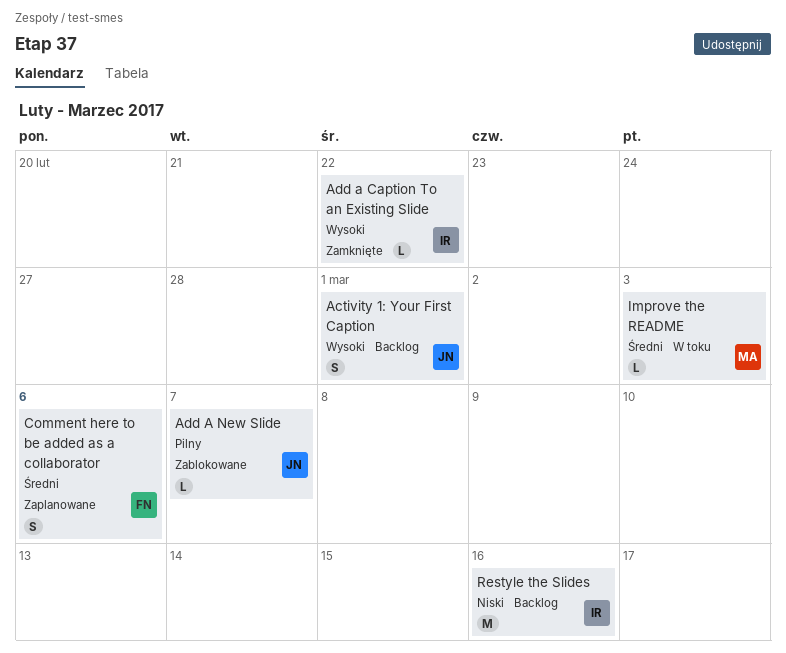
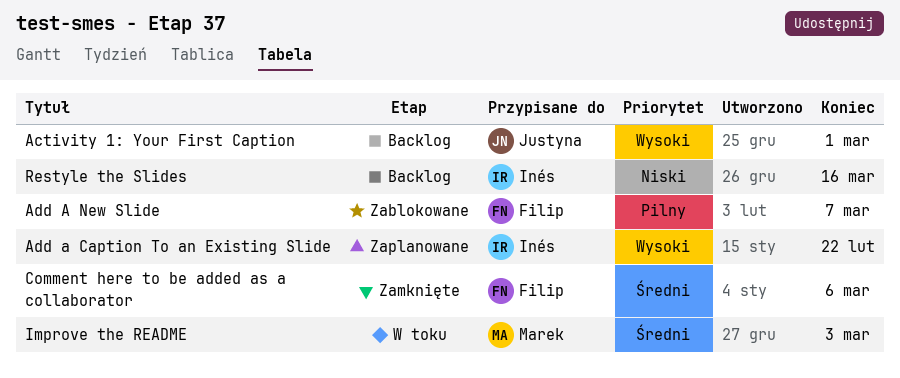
Add a Caption To an Existing Slide, status: Zamknięte -> Zaplanowane
Add A New Slide, owner: Justyna -> Filip
Comment here to be added as a collaborator, status: Zaplanowane -> Zamknięte

